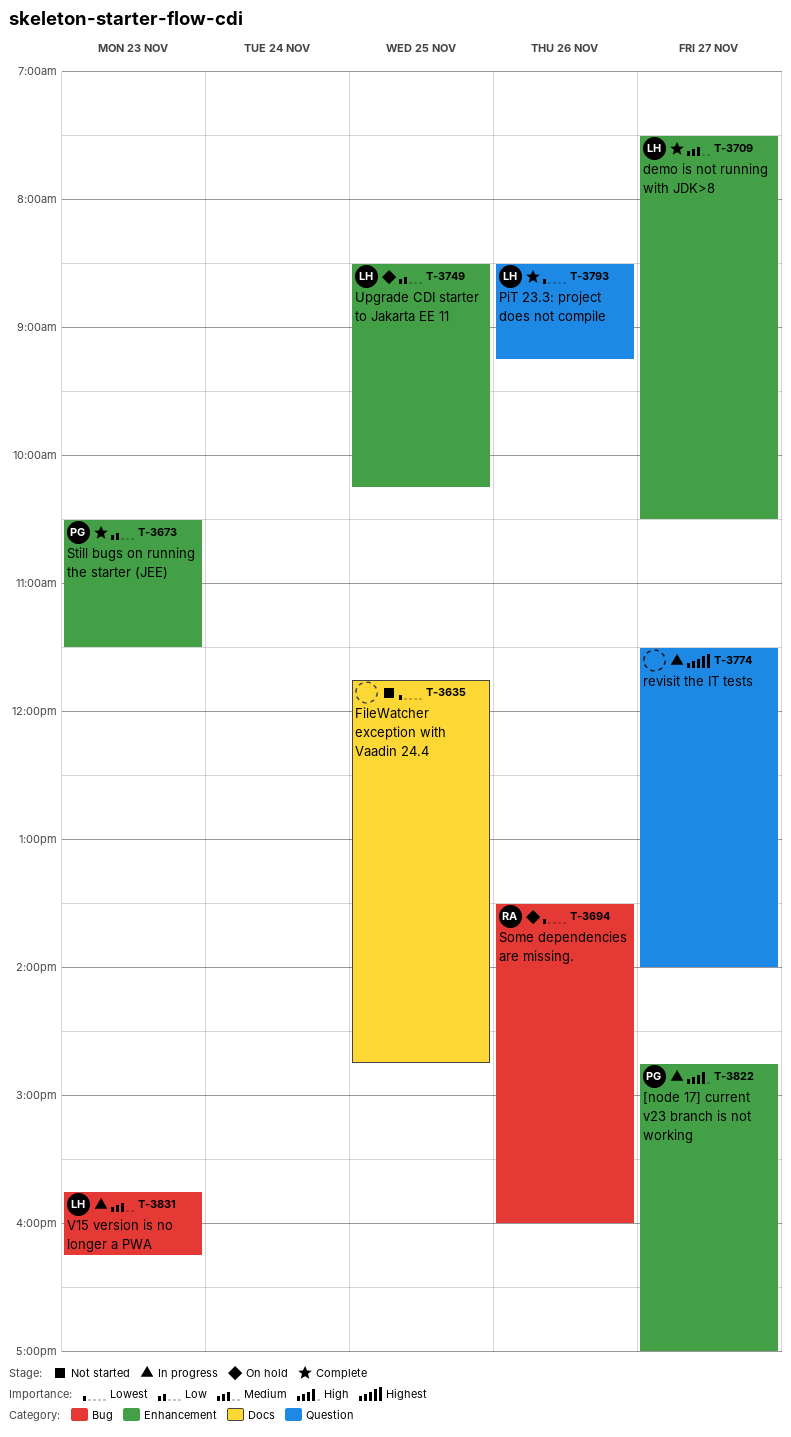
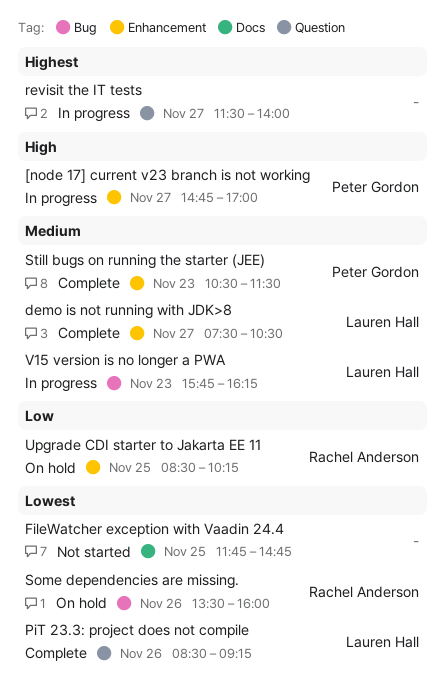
Still bugs on running the starter (JEE), priority: Low -> Medium
Upgrade CDI starter to Jakarta EE 11, owner: Lauren Hall -> Rachel Anderson

